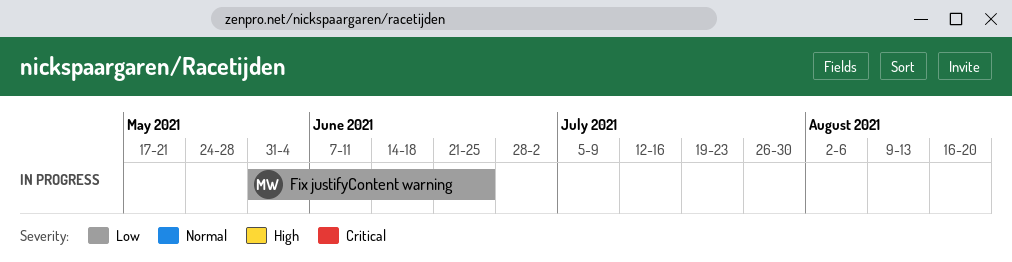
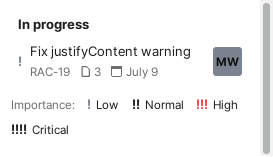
Fix justifyContent warning, due: Jun 25 -> Jul 9

